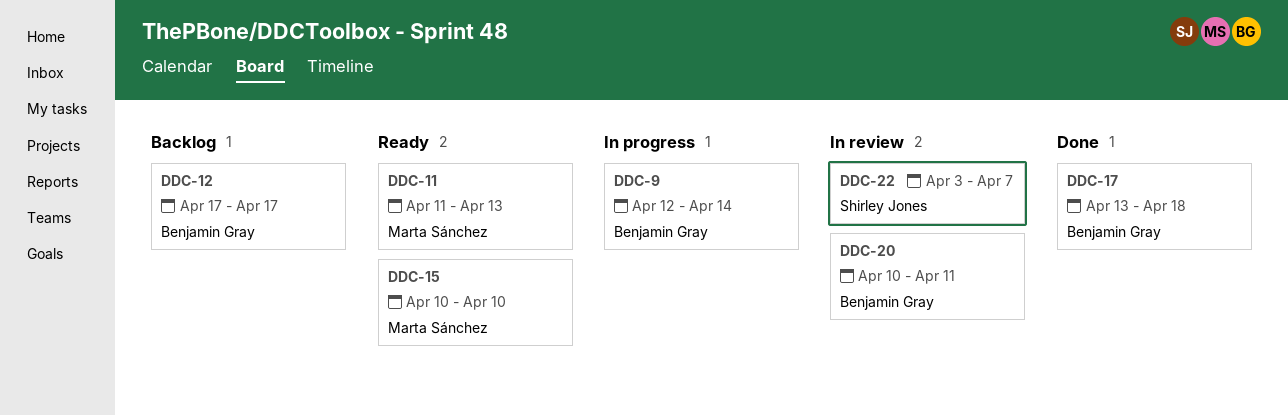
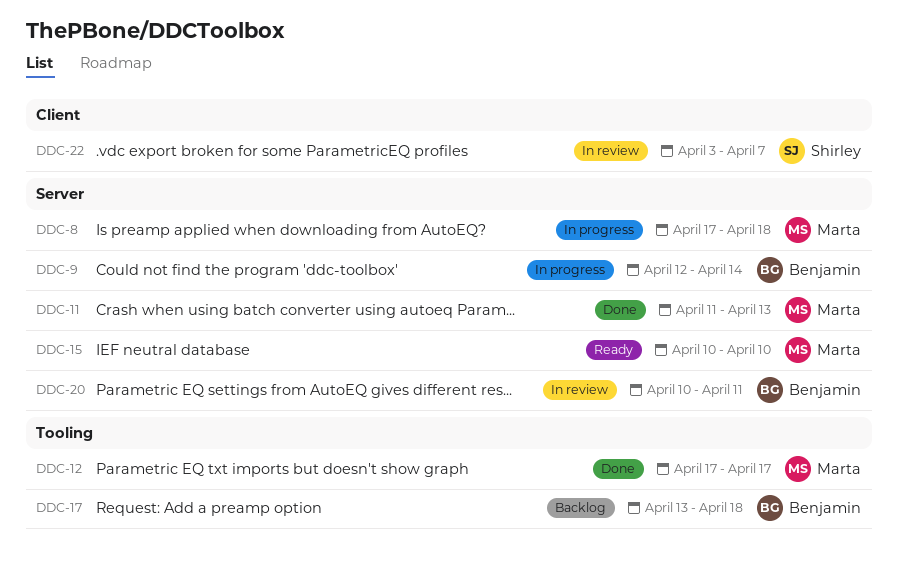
DDC-8: none -> present
DDC-11, status: Ready -> Done
DDC-12, status: Backlog -> Done
DDC-12, owner: Benjamin Gray -> Marta Sánchez
DDC-17, status: Done -> Backlog

